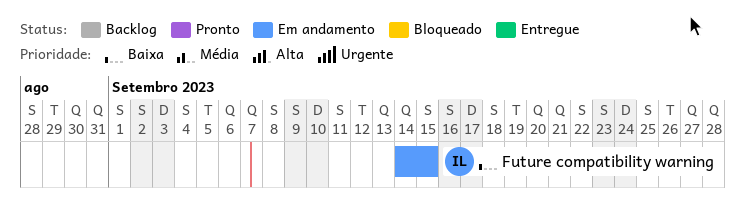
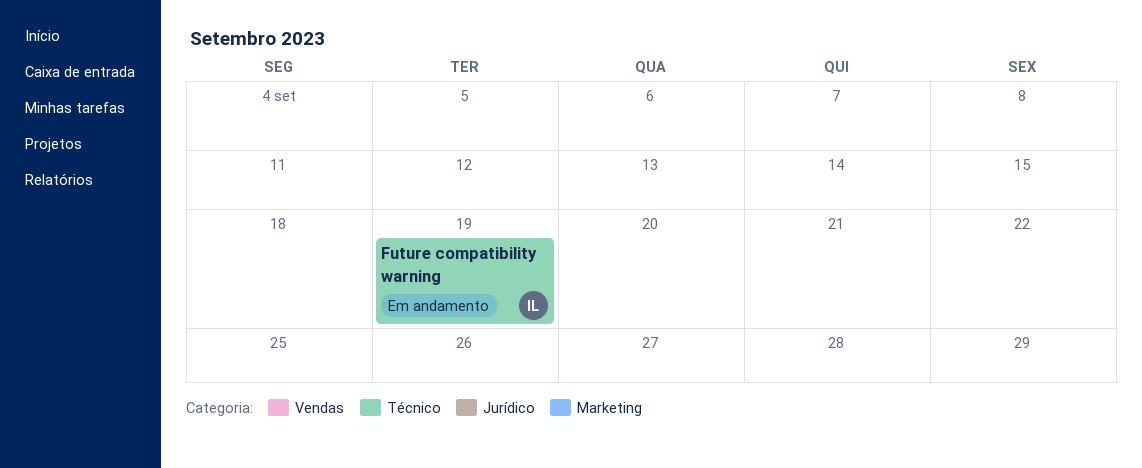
Future compatibility warning, due: Sep 15 -> Sep 19

